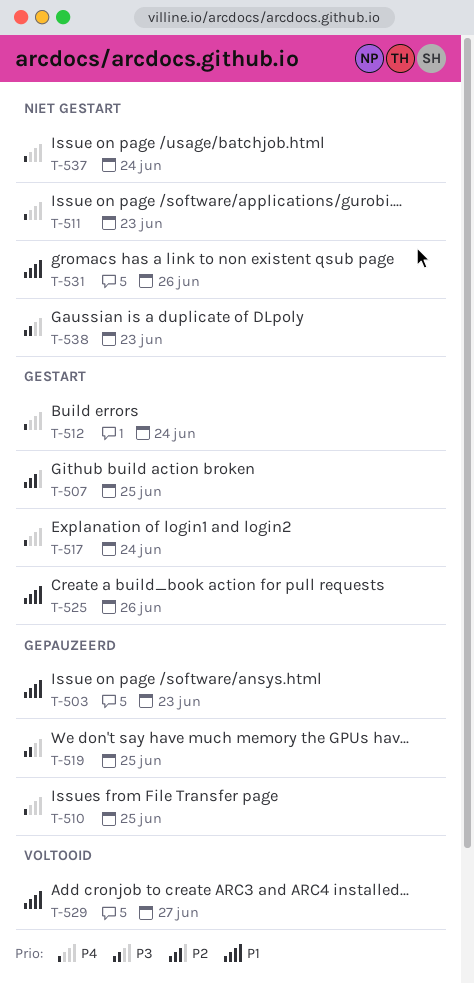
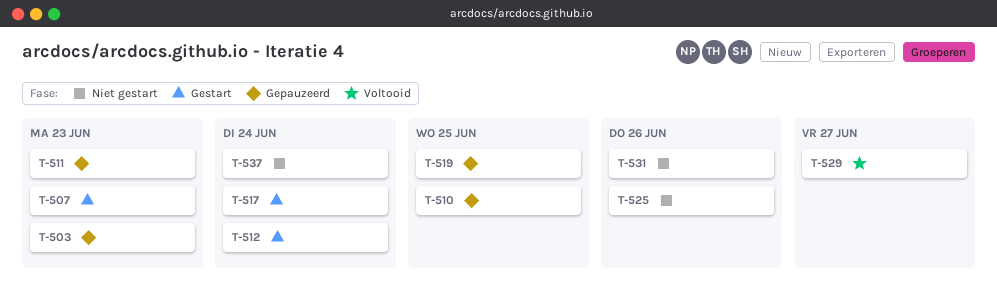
T-507, due: Jun 25 -> Jun 23
T-511, status: Niet gestart -> Gepauzeerd
T-525, status: Gestart -> Niet gestart
T-538: present -> none

